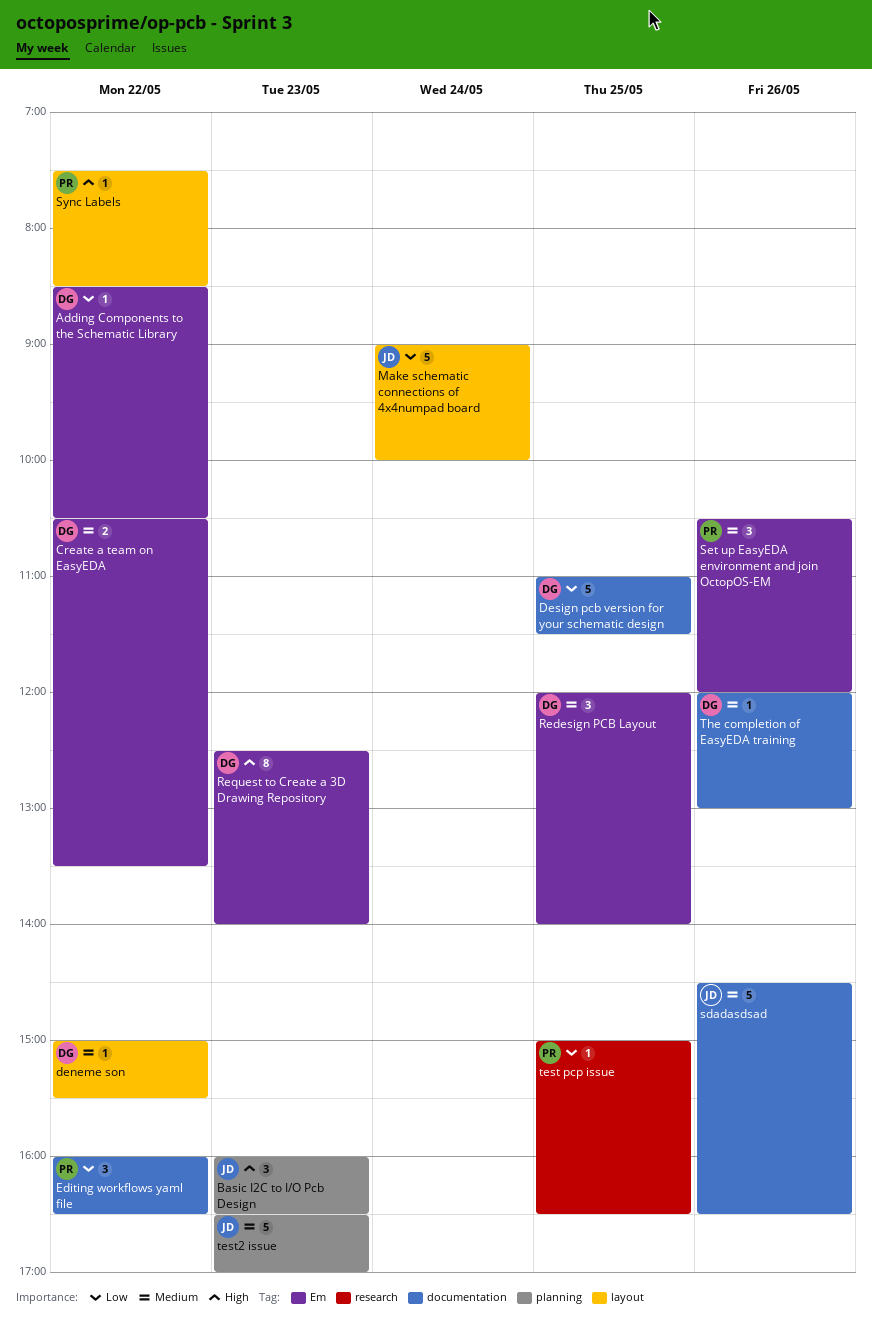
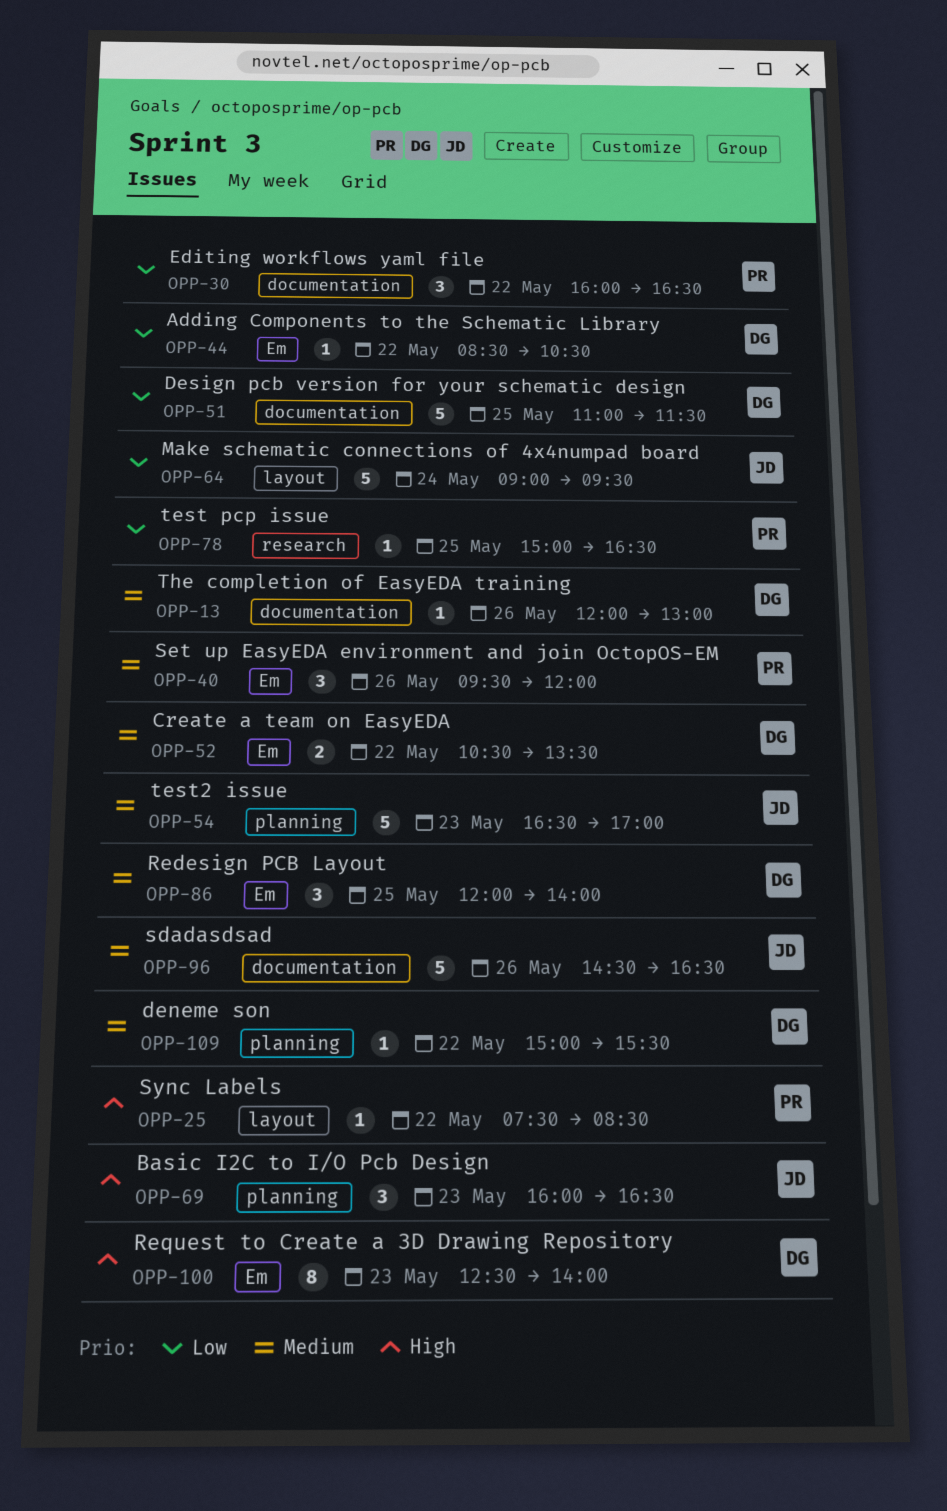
deneme son, label: layout -> planning
Make schematic connections of 4x4numpad board, ends: 10:00 -> 09:30
Set up EasyEDA environment and join OctopOS-EM, begins: 10:30 -> 09:30

